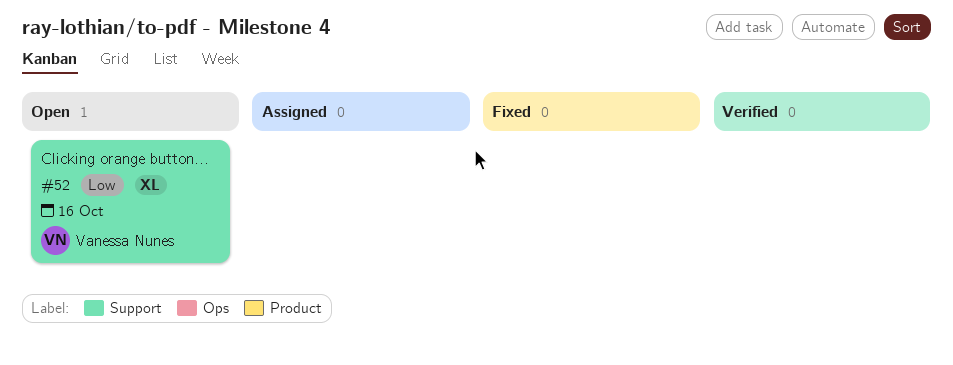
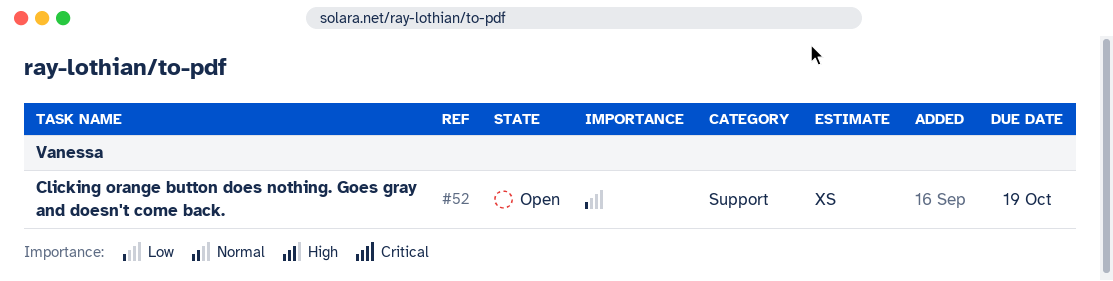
#52, estimate: XL -> XS
#52, due: Oct 16 -> Oct 19

